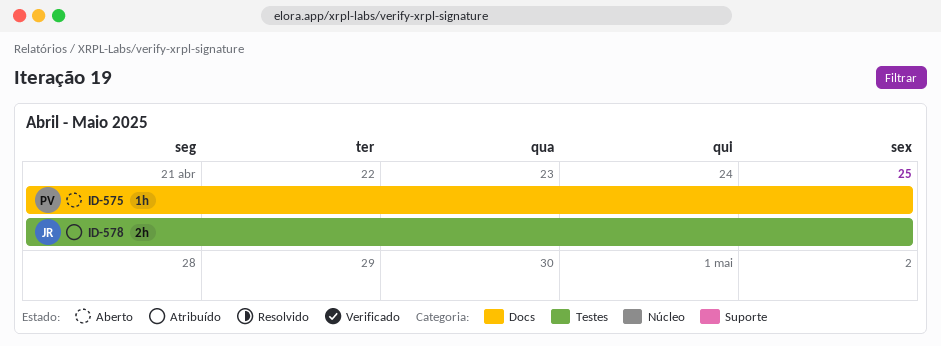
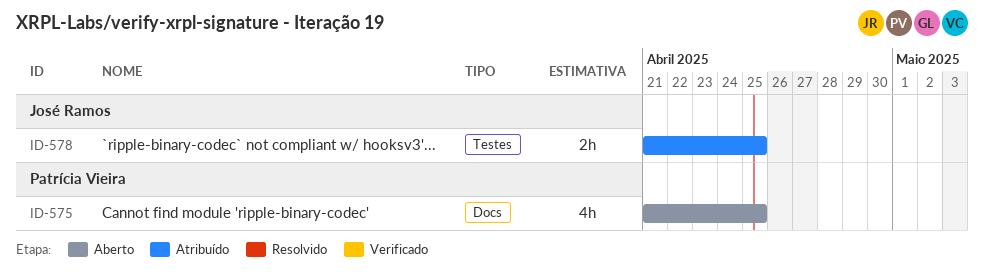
ID-575, estimate: 1h -> 4h

